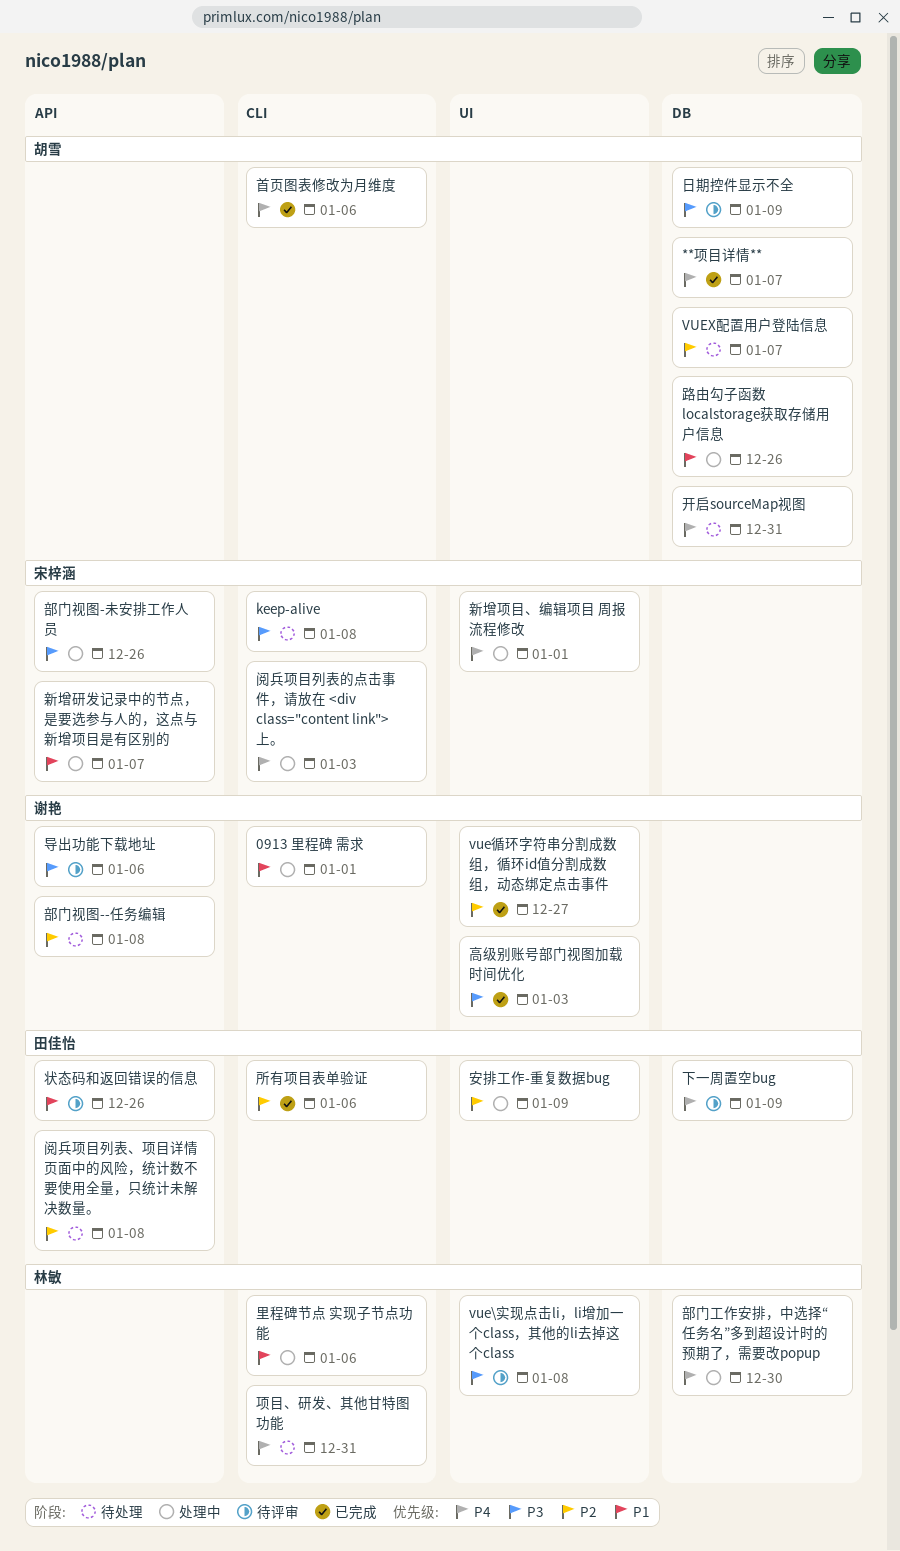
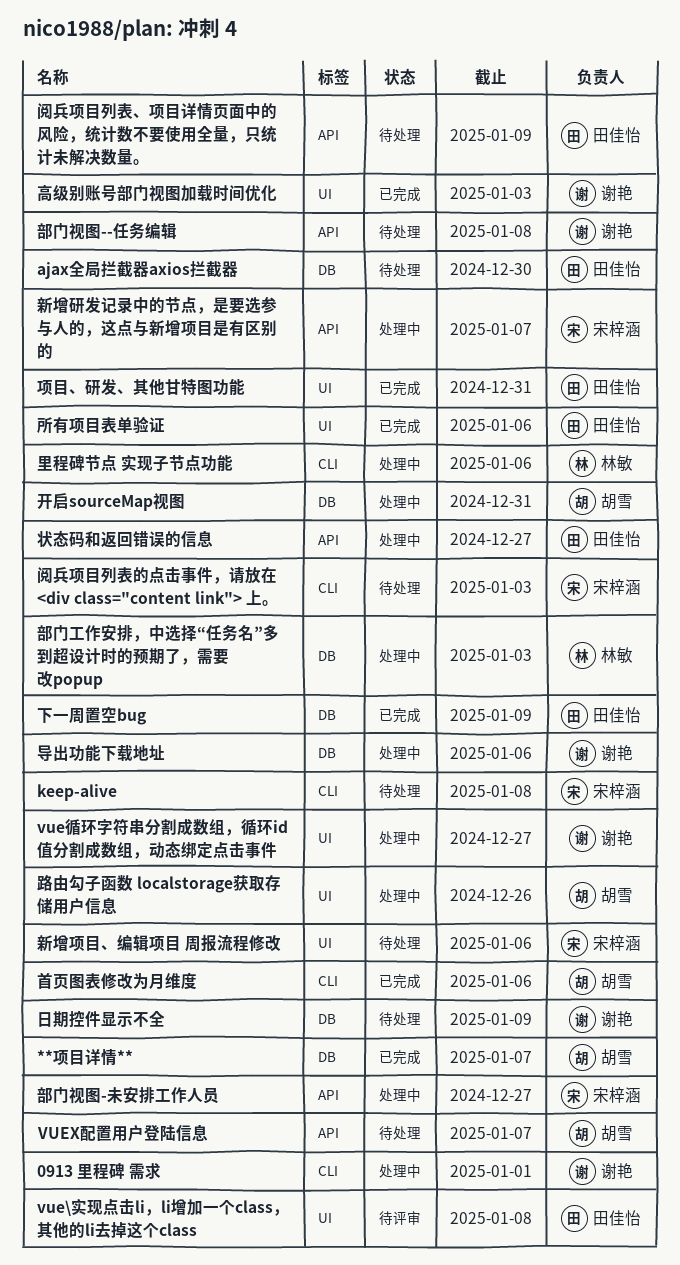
ajax全局拦截器axios拦截器: none -> present
vue\实现点击li，li增加一个class，其他的li去掉这个class, owner: 林敏 -> 田佳怡
VUEX配置用户登陆信息, label: DB -> API
vue循环字符串分割成数组，循环id值分割成数组，动态绑定点击事件, status: 已完成 -> 处理中
下一周置空bug, status: 待评审 -> 已完成
安排工作-重复数据bug: present -> none
导出功能下载地址, status: 待评审 -> 处理中
导出功能下载地址, label: API -> DB
开启sourceMap视图, status: 待处理 -> 处理中
所有项目表单验证, label: CLI -> UI
新增项目、编辑项目 周报流程修改, status: 处理中 -> 待处理
新增项目、编辑项目 周报流程修改, due: Jan 1 -> Jan 6
日期控件显示不全, status: 待评审 -> 待处理
日期控件显示不全, owner: 胡雪 -> 谢艳
状态码和返回错误的信息, status: 待评审 -> 处理中
状态码和返回错误的信息, due: Dec 26 -> Dec 27
路由勾子函数 localstorage获取存储用户信息, label: DB -> UI
部门工作安排，中选择“任务名”多到超设计时的预期了，需要改popup, due: Dec 30 -> Jan 3
部门视图-未安排工作人员, due: Dec 26 -> Dec 27
阅兵项目列表、项目详情页面中的风险，统计数不要使用全量，只统计未解决数量。, due: Jan 8 -> Jan 9
阅兵项目列表的点击事件，请放在 <div class="content link"> 上。, status: 处理中 -> 待处理
项目、研发、其他甘特图功能, status: 待处理 -> 已完成
项目、研发、其他甘特图功能, owner: 林敏 -> 田佳怡
项目、研发、其他甘特图功能, label: CLI -> UI

